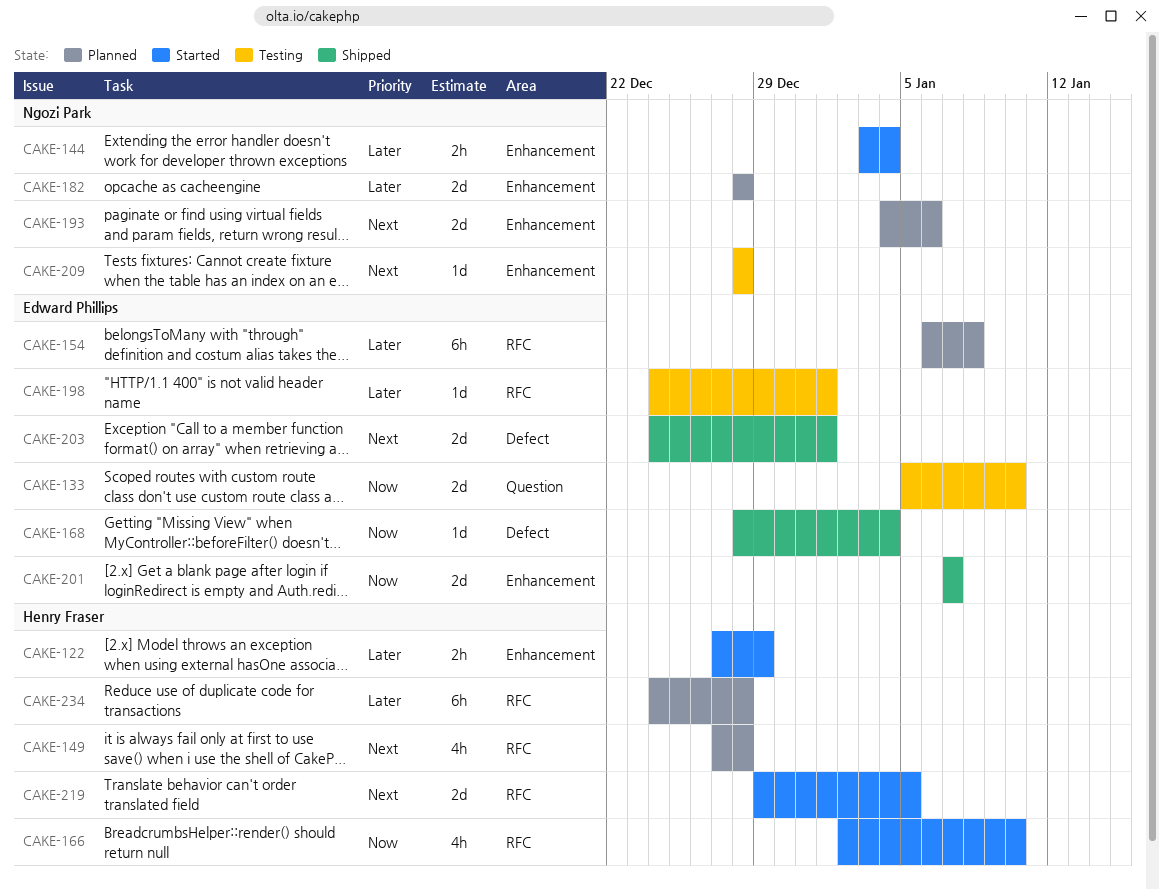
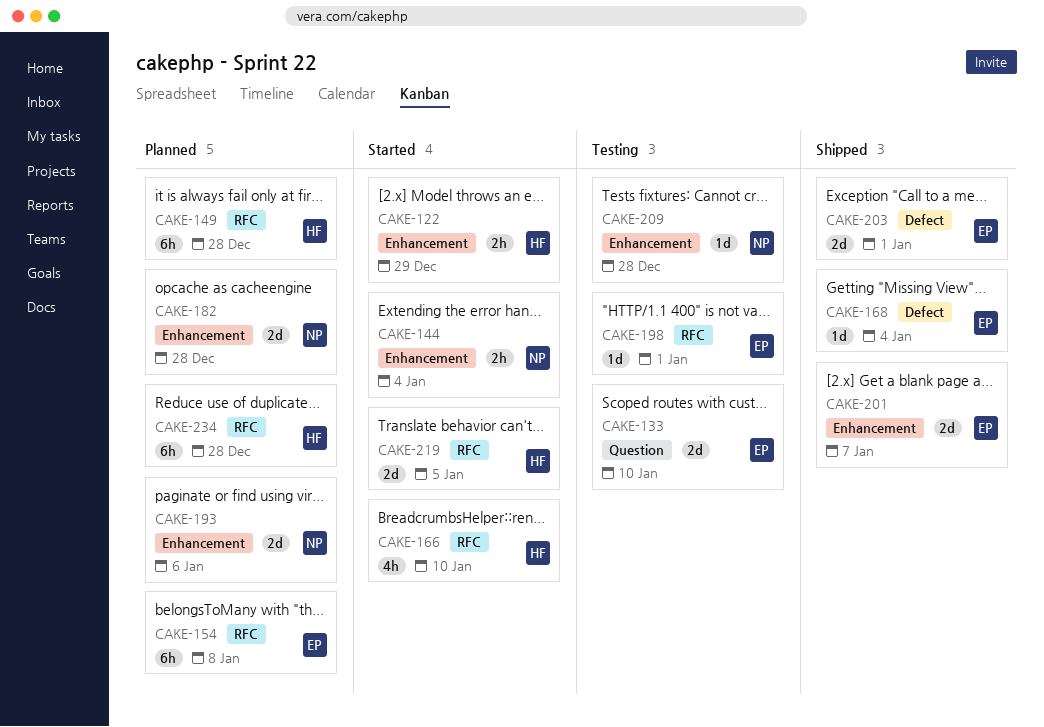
CAKE-149, estimate: 4h -> 6h

